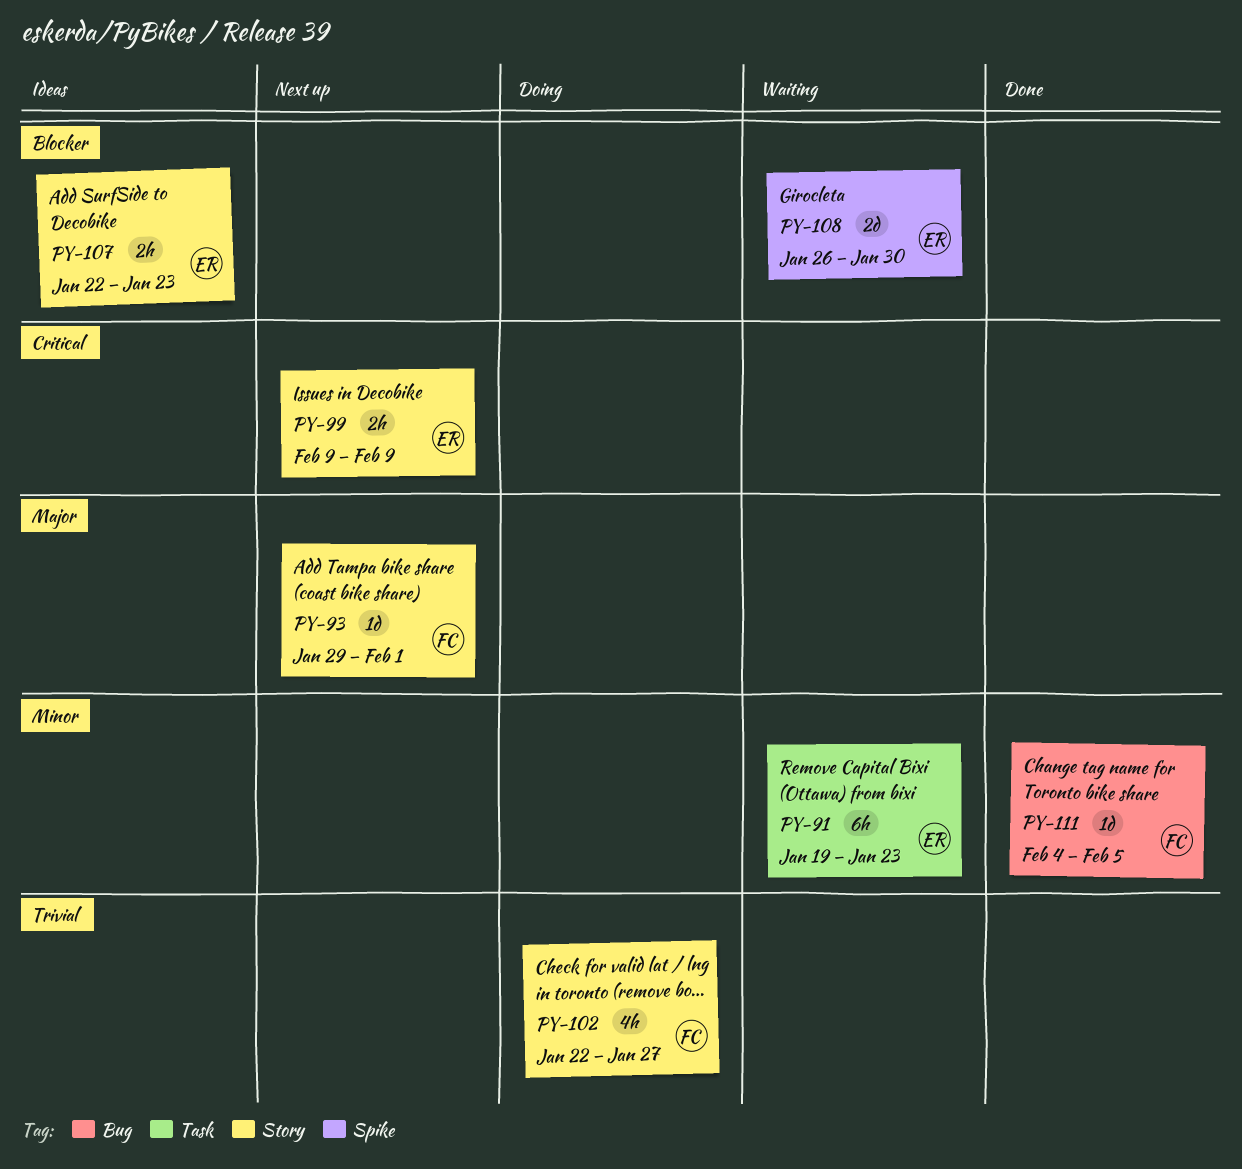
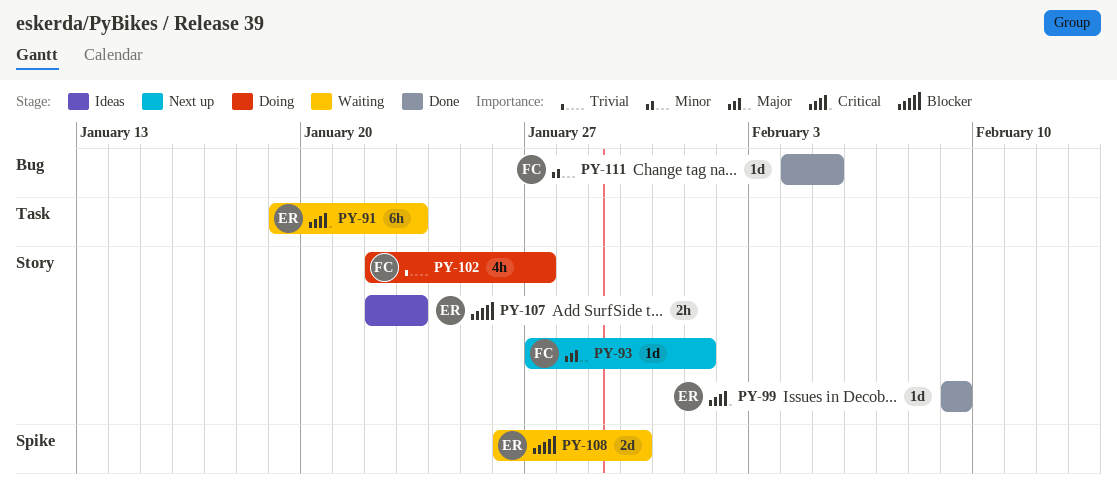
PY-91, priority: Minor -> Critical
PY-93, start: Jan 29 -> Jan 27
PY-99, status: Next up -> Done
PY-99, estimate: 2h -> 1d

